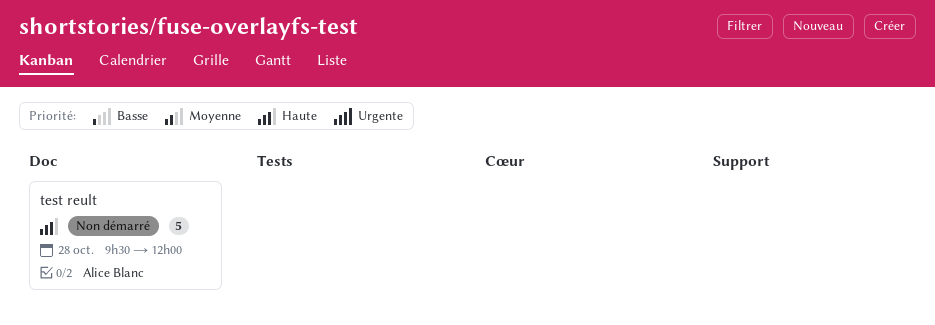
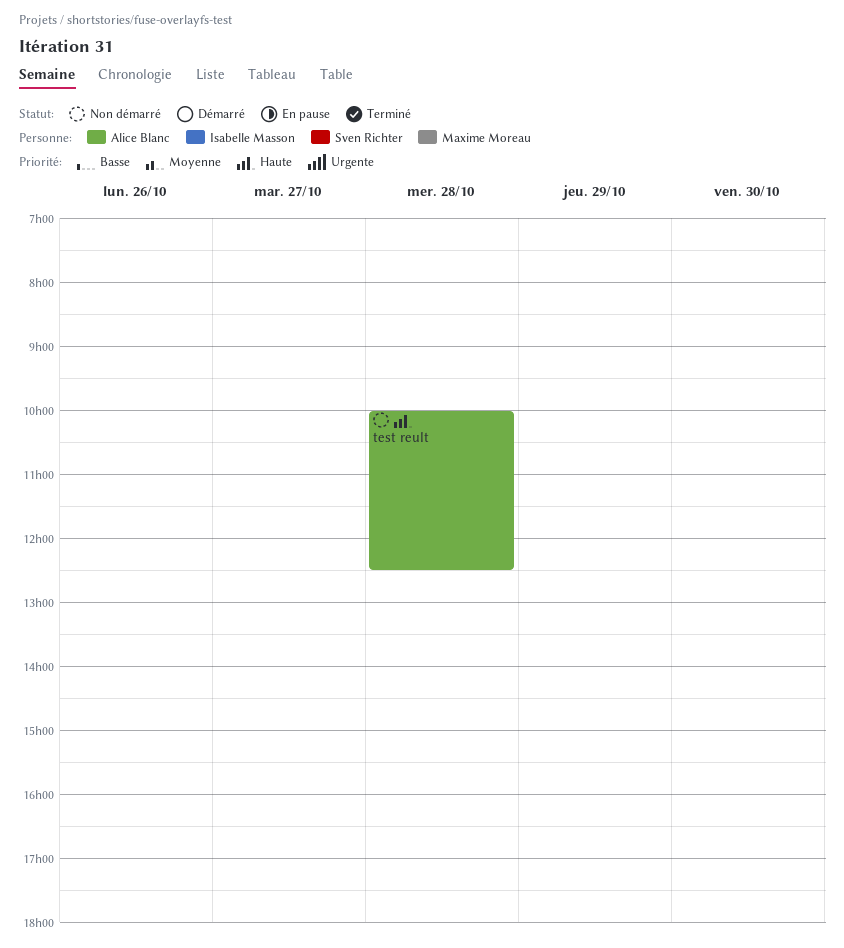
test reult, begins: 09:30 -> 10:00
test reult, ends: 12:00 -> 12:30

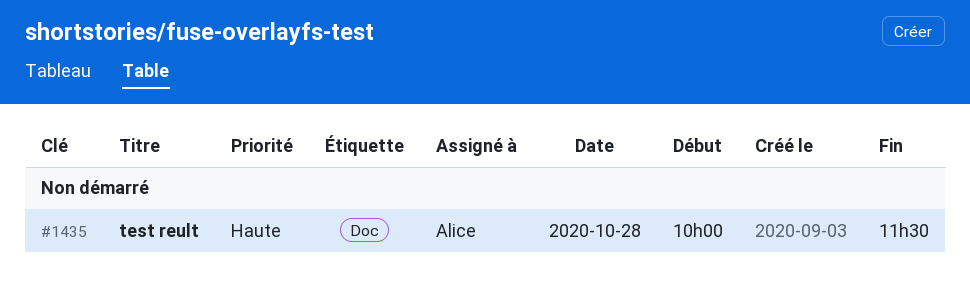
test reult, ends: 12:30 -> 11:30

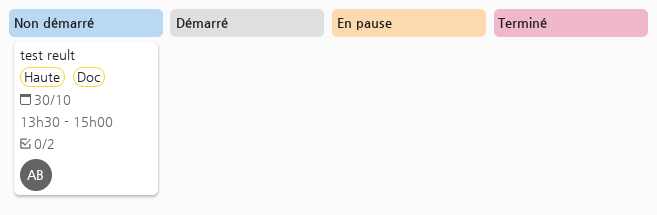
test reult, day: Oct 28 -> Oct 30
test reult, begins: 10:00 -> 13:30
test reult, ends: 11:30 -> 15:00

